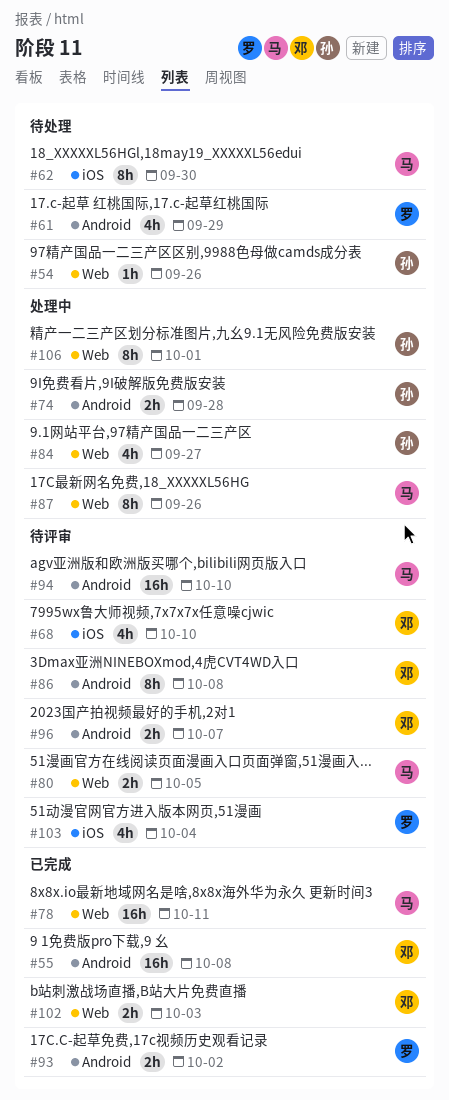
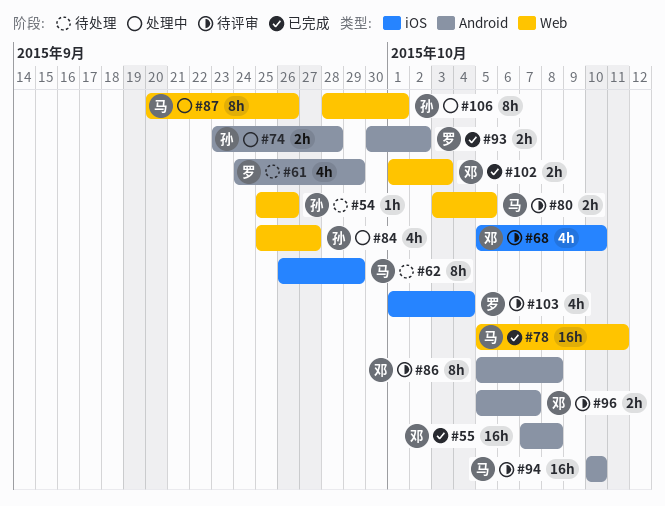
#62, due: Sep 30 -> Sep 29

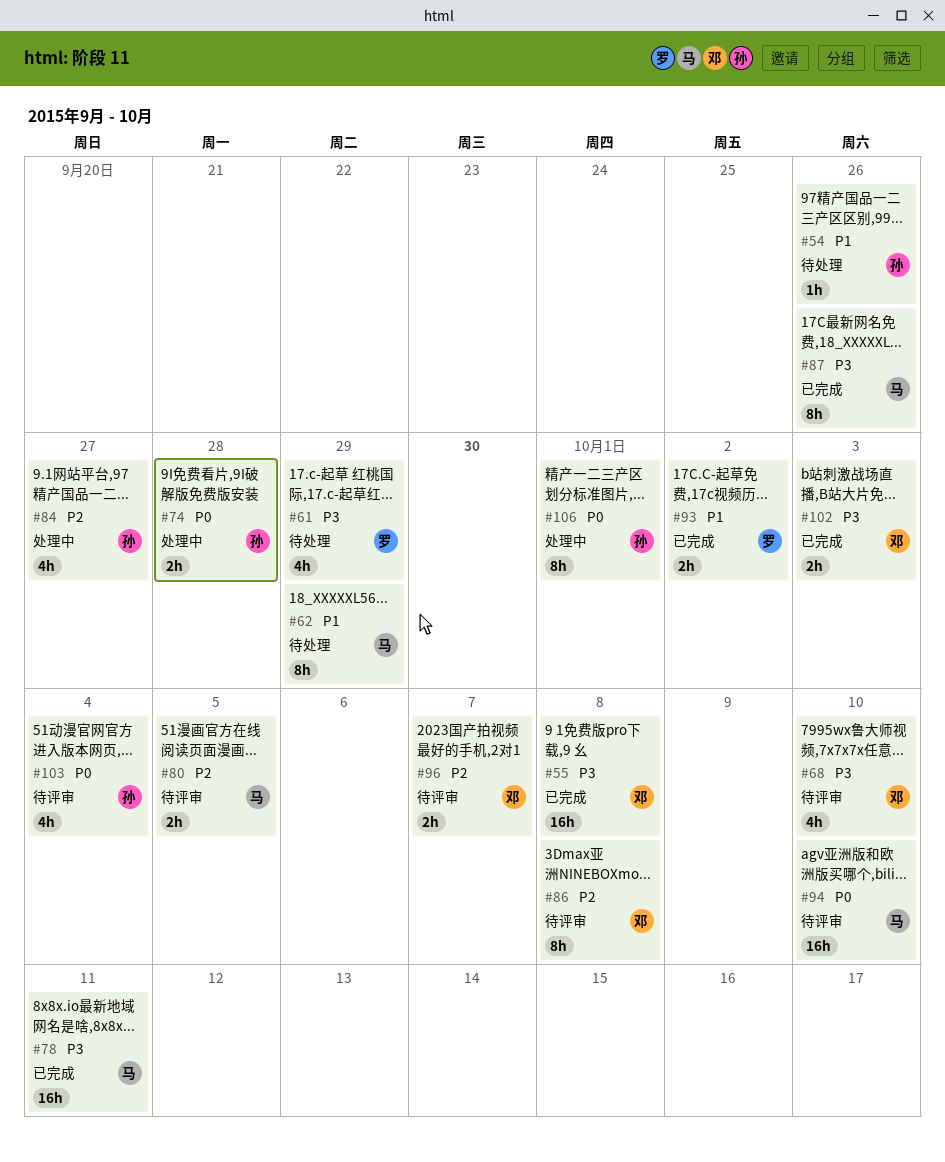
#87, status: 处理中 -> 已完成
#103, owner: 罗 -> 孙

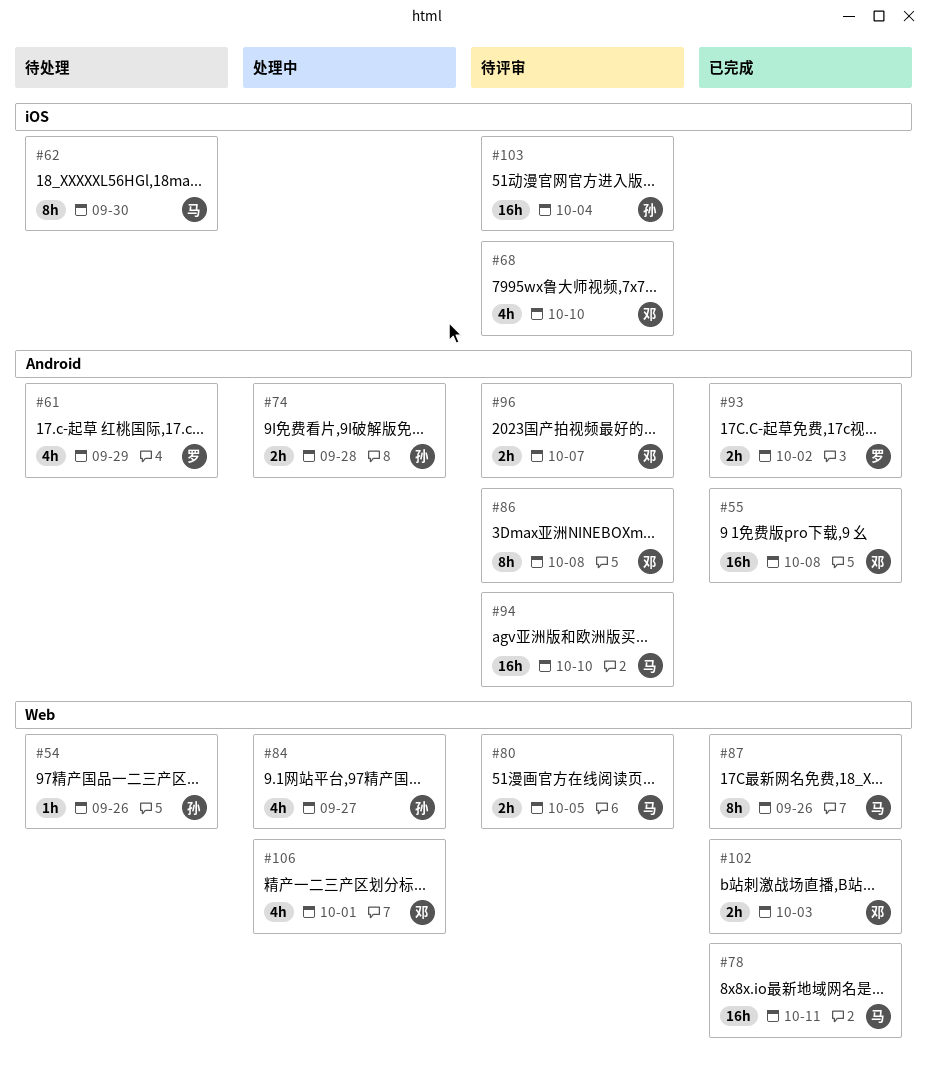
#62, due: Sep 29 -> Sep 30
#103, estimate: 4h -> 16h
#106, owner: 孙 -> 邓
#106, estimate: 8h -> 4h

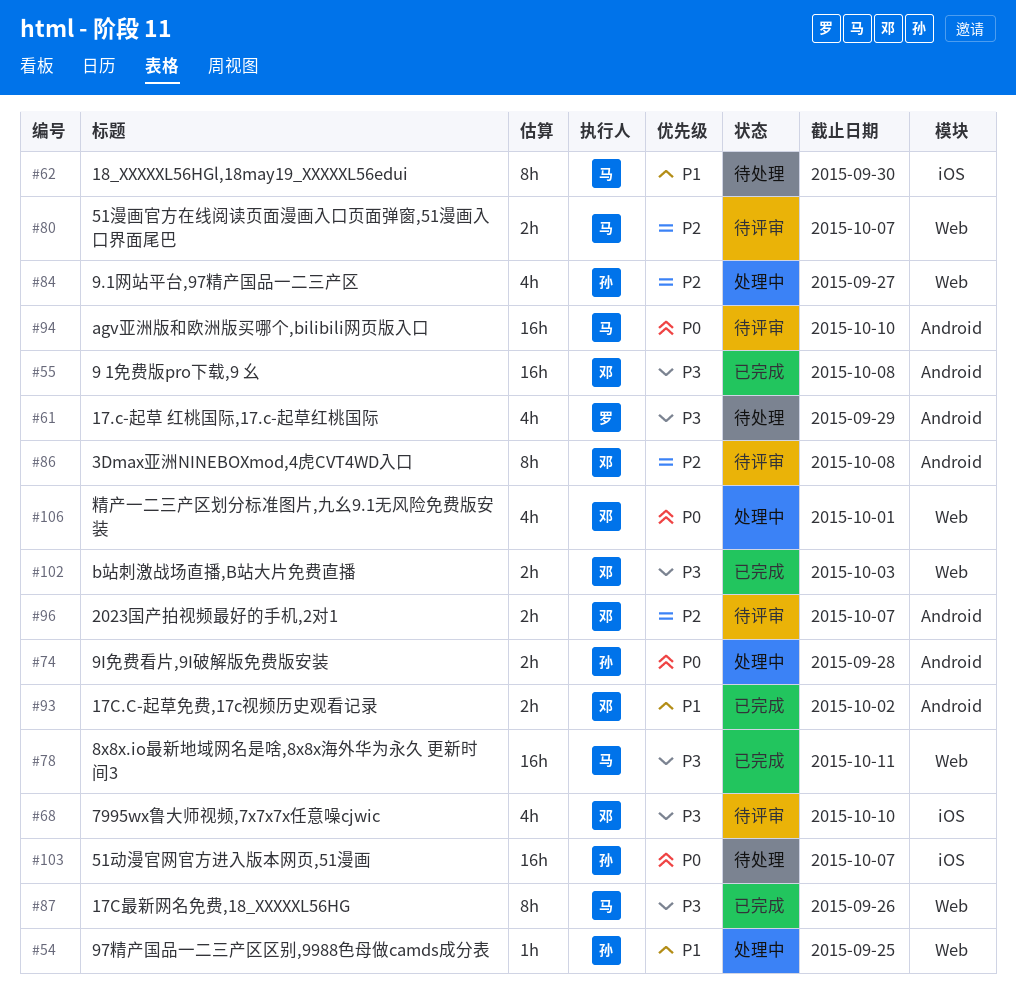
#54, status: 待处理 -> 处理中
#54, due: Sep 26 -> Sep 25
#80, due: Oct 5 -> Oct 7
#93, owner: 罗 -> 邓
#103, status: 待评审 -> 待处理
#103, due: Oct 4 -> Oct 7

